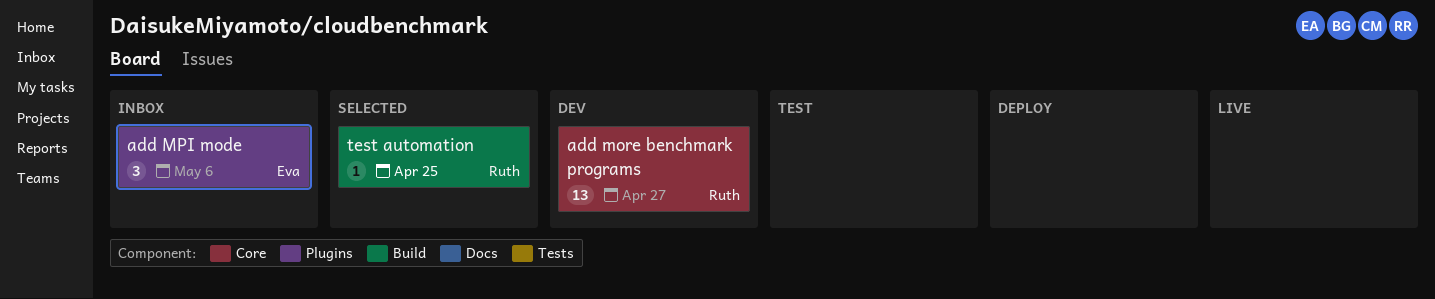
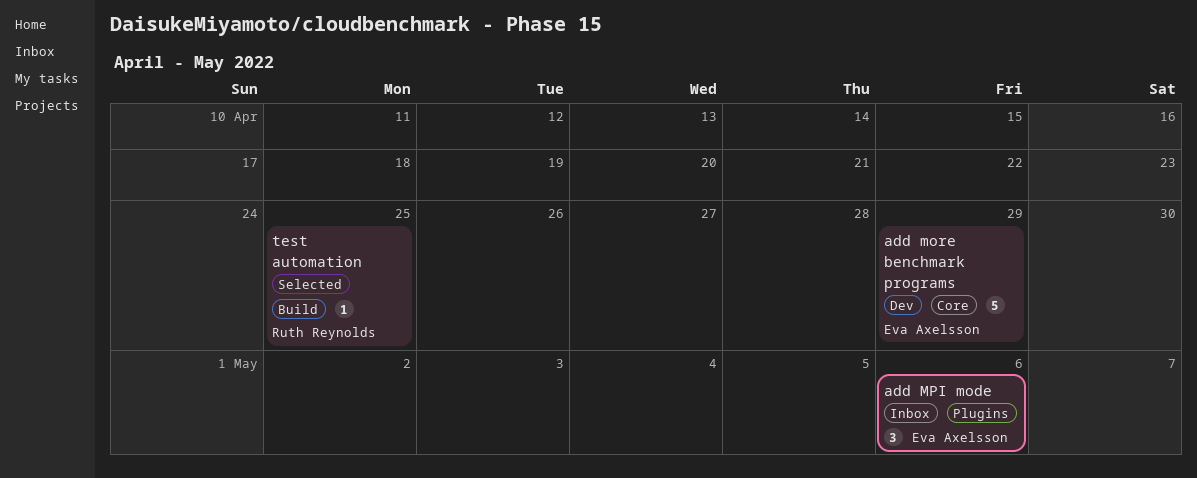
add more benchmark programs, owner: Ruth Reynolds -> Eva Axelsson
add more benchmark programs, estimate: 13 -> 5
add more benchmark programs, due: Apr 27 -> Apr 29

